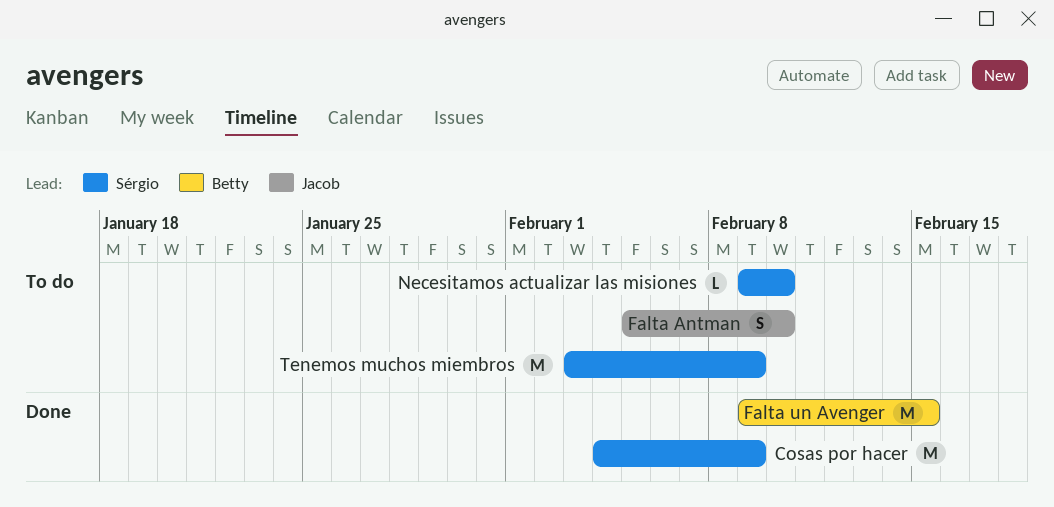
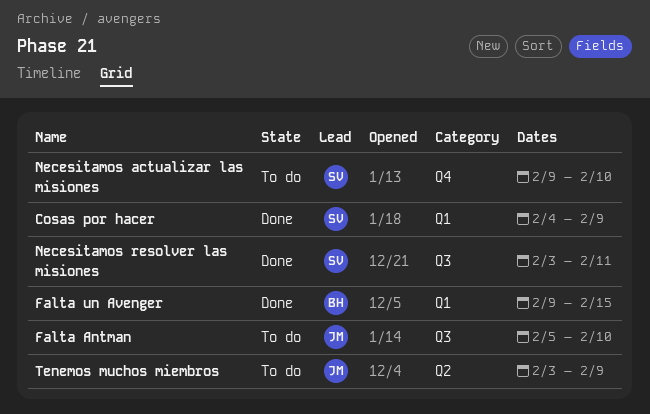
Necesitamos resolver las misiones: none -> present
Tenemos muchos miembros, owner: Sérgio -> Jacob

